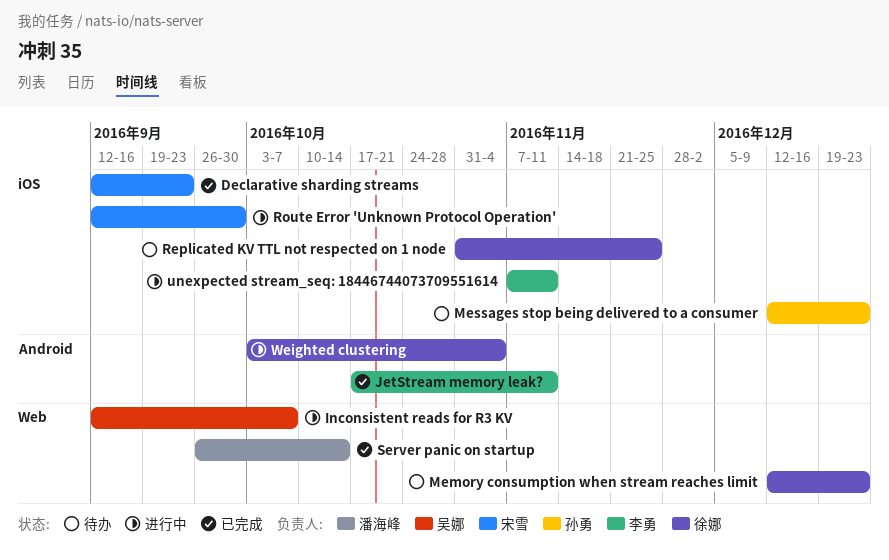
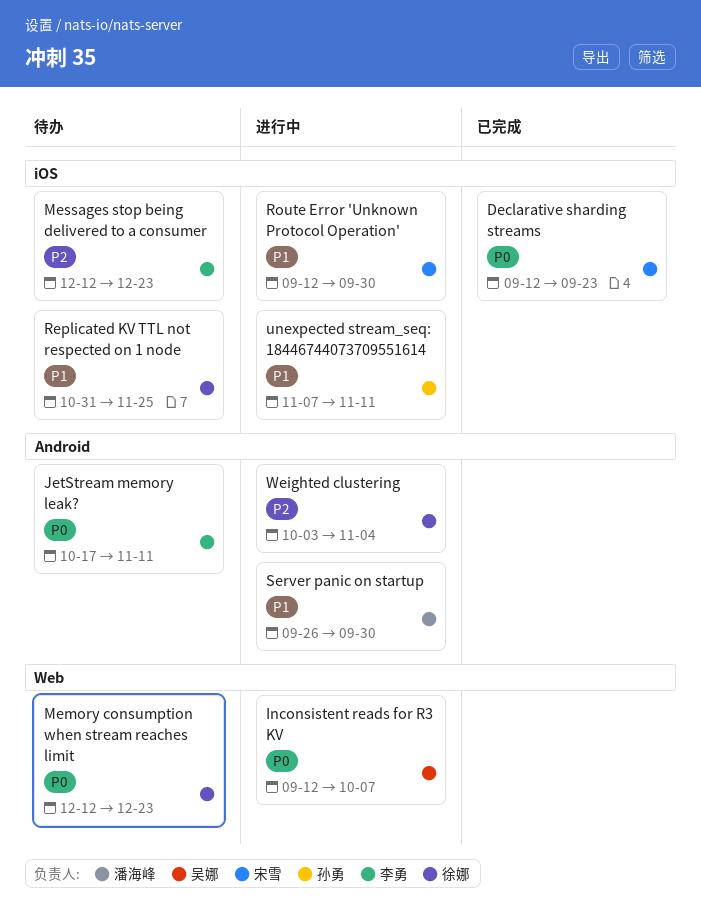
JetStream memory leak?, status: 已完成 -> 待办
Messages stop being delivered to a consumer, owner: 孙勇 -> 李勇
Server panic on startup, status: 已完成 -> 进行中
Server panic on startup, label: Web -> Android
Server panic on startup, due: Oct 14 -> Sep 30
unexpected stream_seq: 18446744073709551614, owner: 李勇 -> 孙勇

